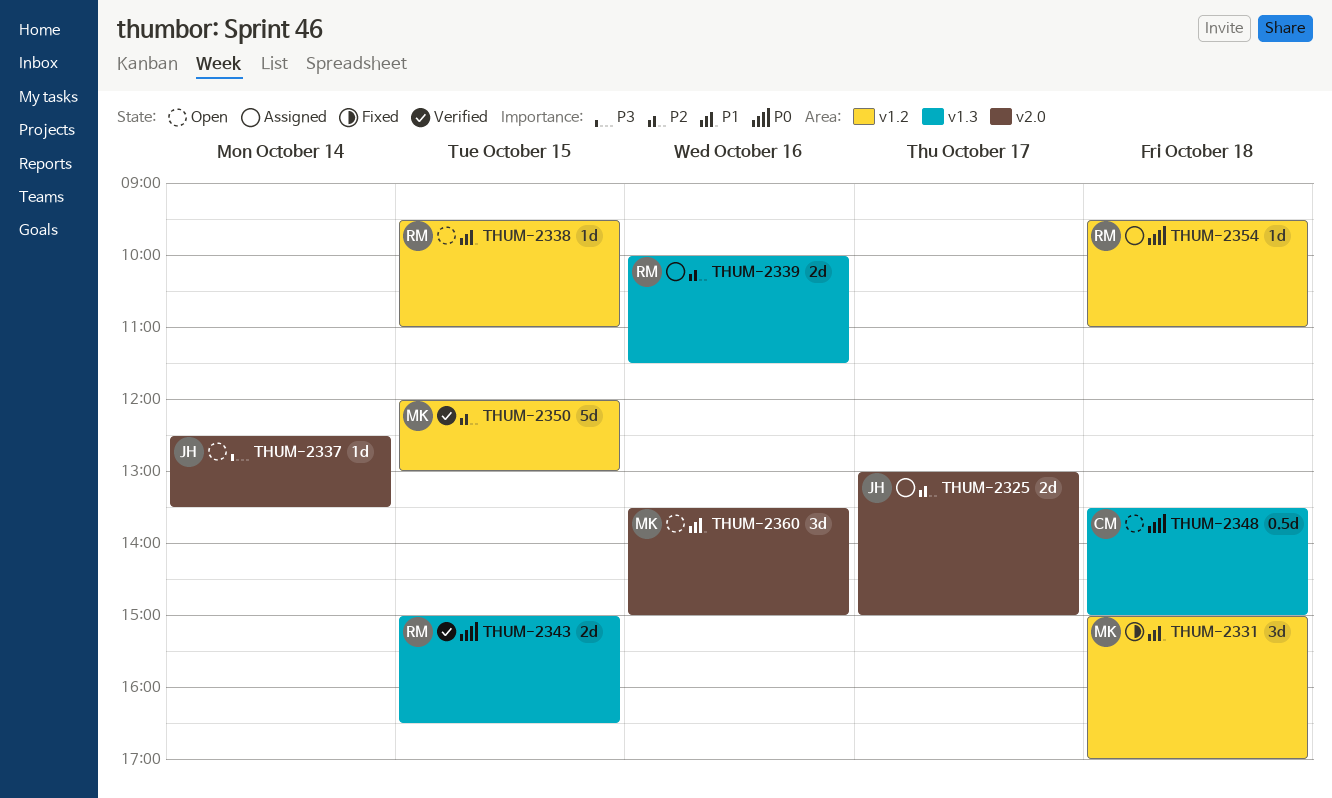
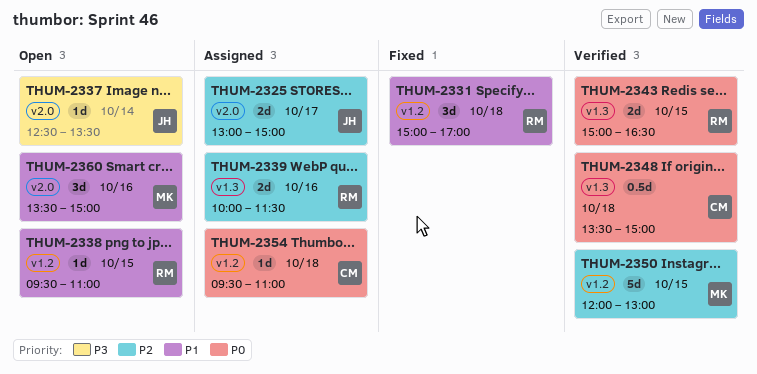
THUM-2331, owner: MK -> RM
THUM-2348, status: Open -> Verified
THUM-2354, owner: RM -> CM

